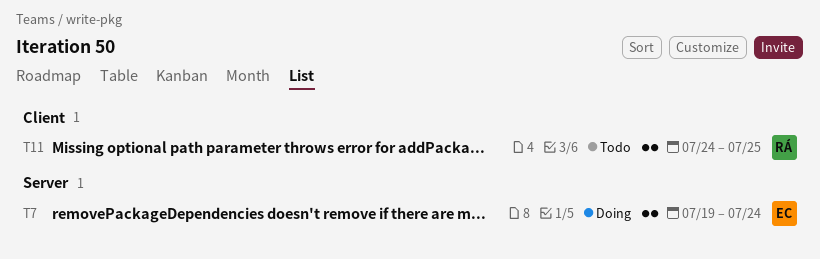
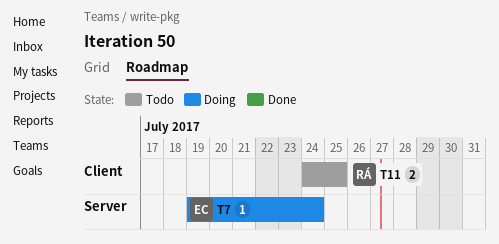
T7, estimate: 2 -> 1

